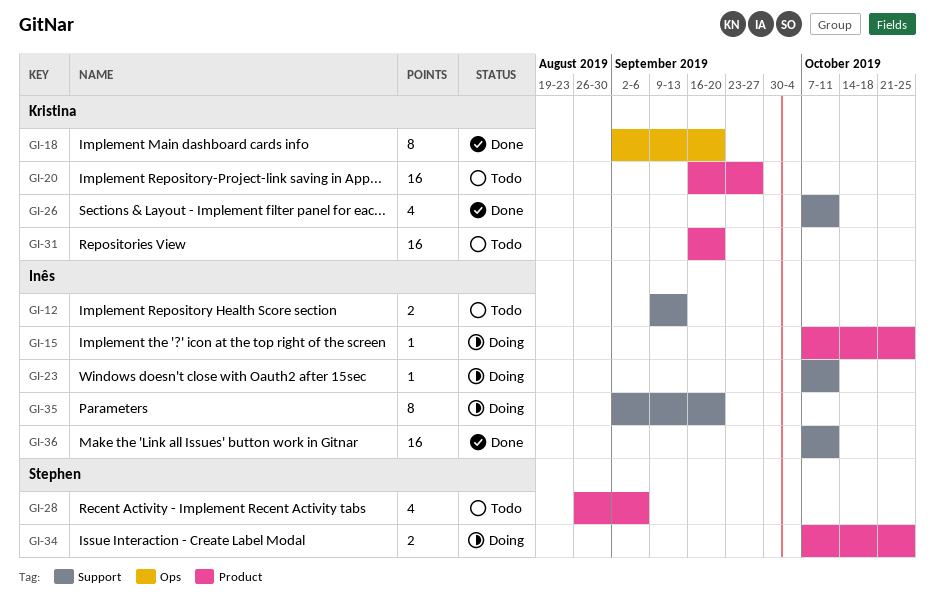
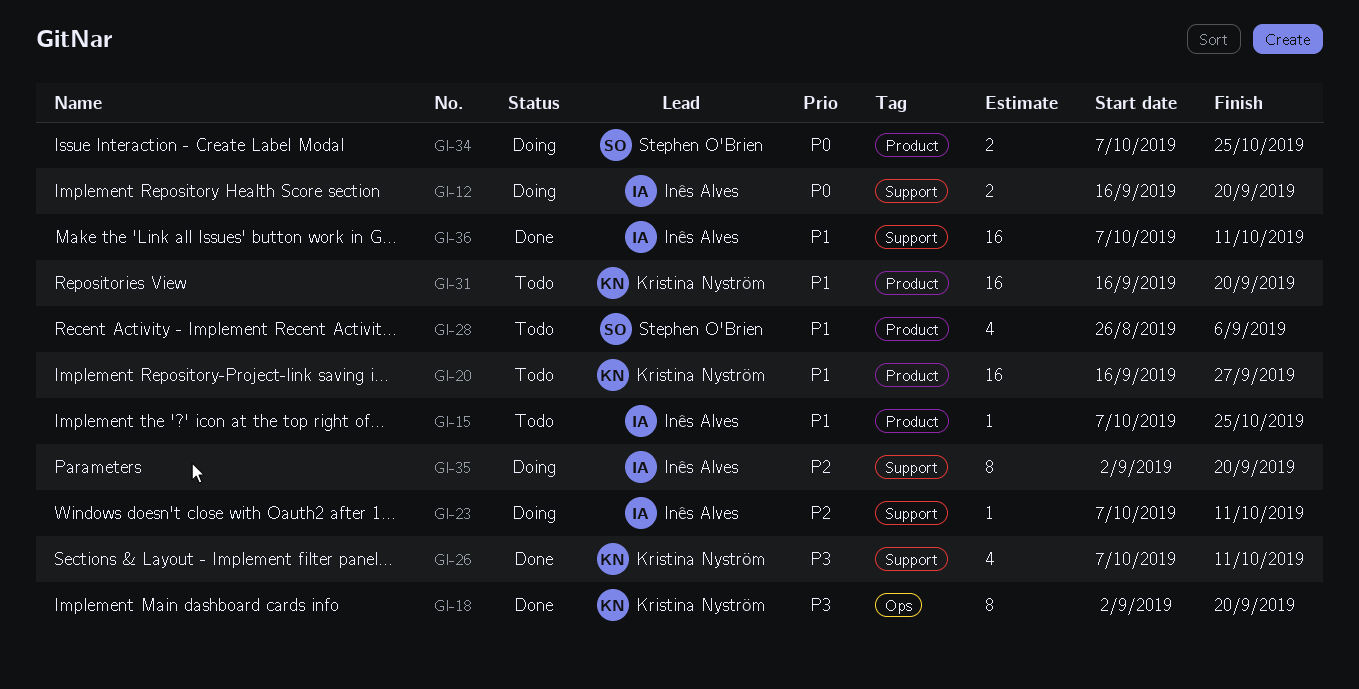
GI-12, status: Todo -> Doing
GI-12, start: Sep 9 -> Sep 16
GI-12, due: Sep 13 -> Sep 20
GI-15, status: Doing -> Todo

